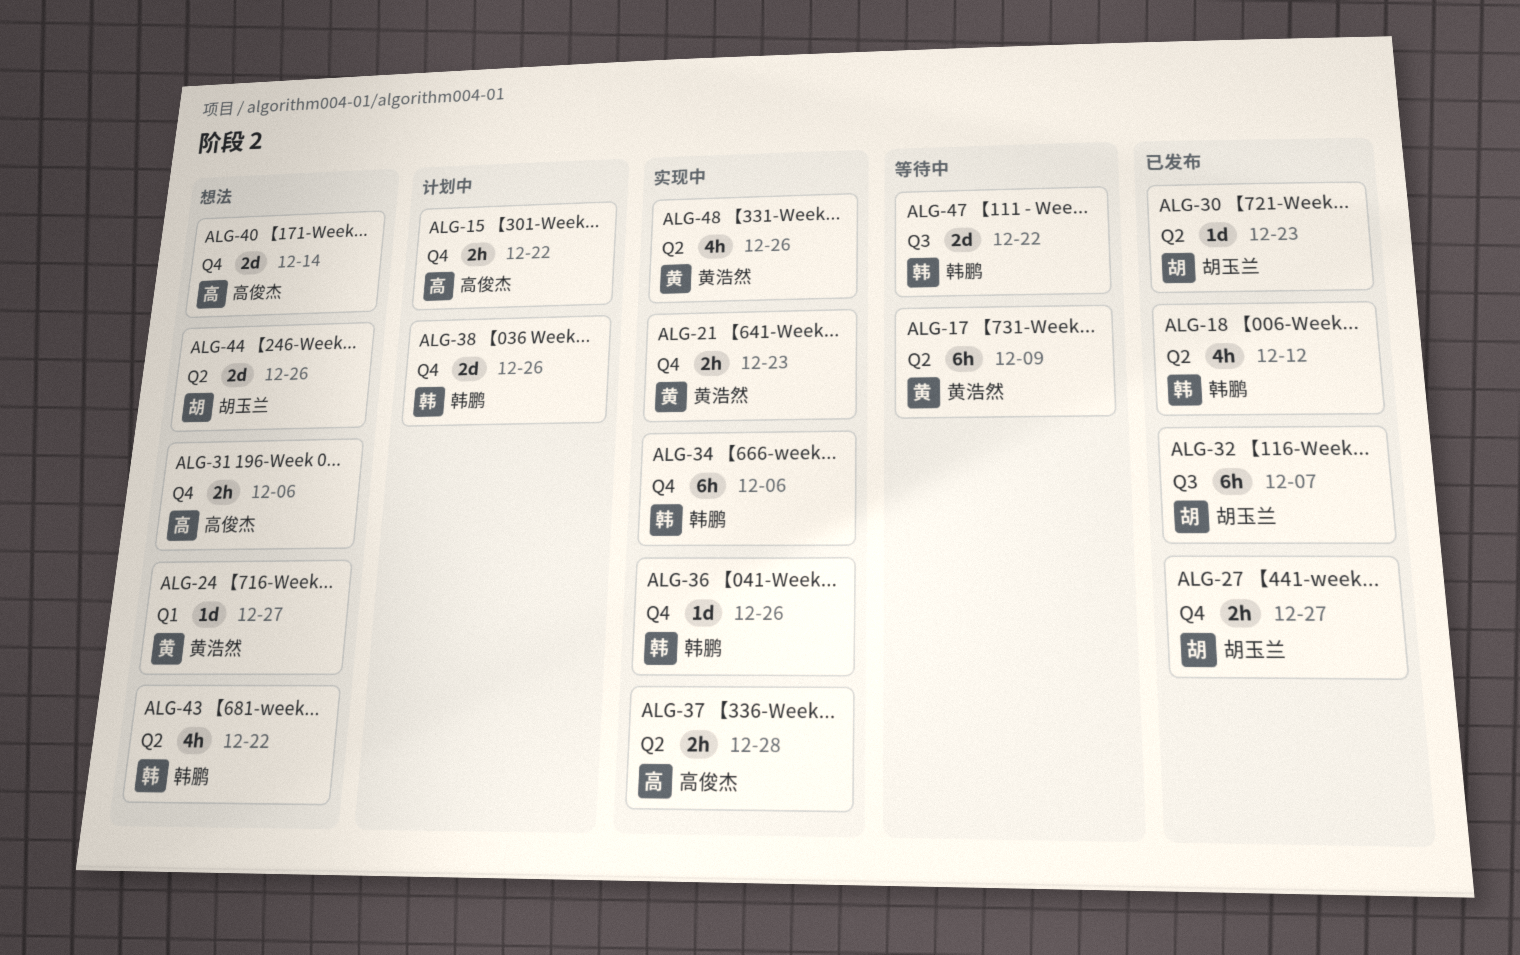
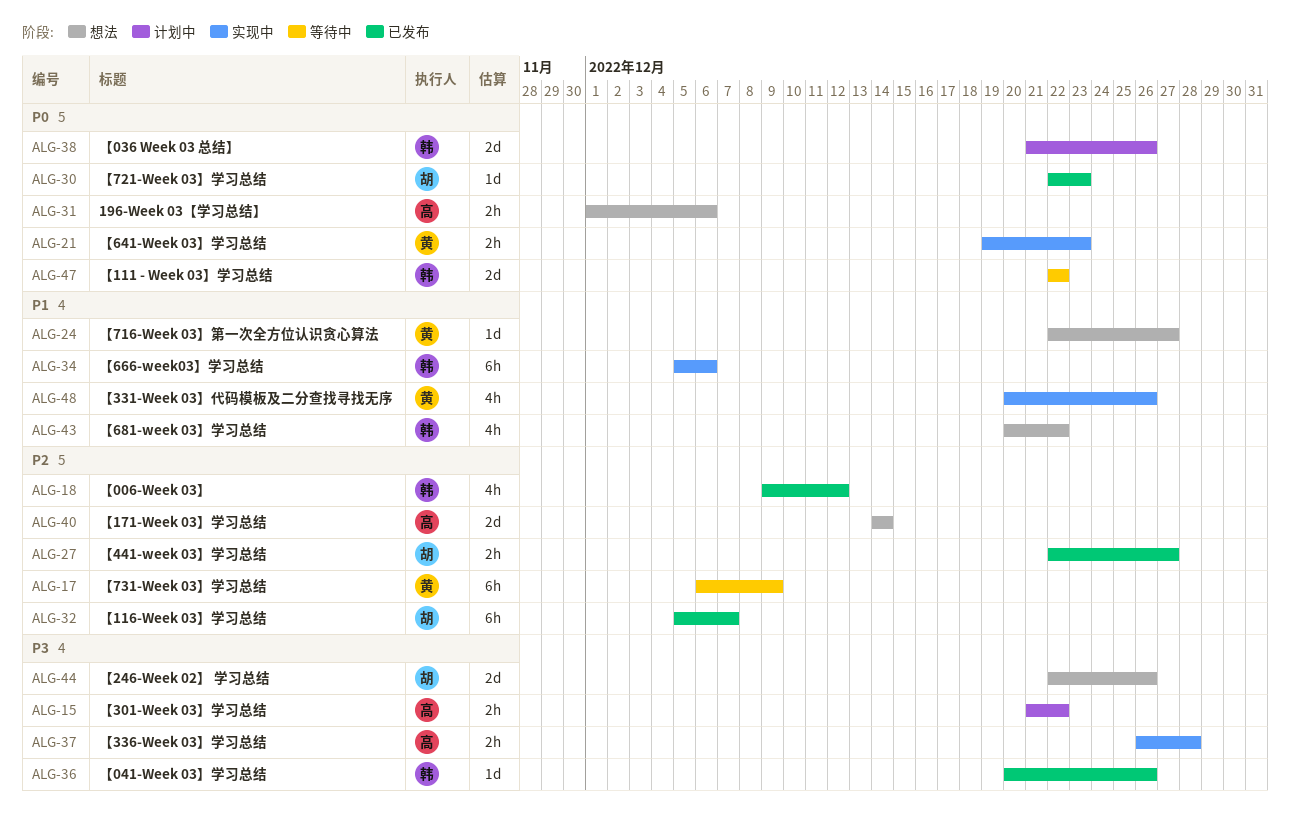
ALG-36, status: 实现中 -> 已发布

